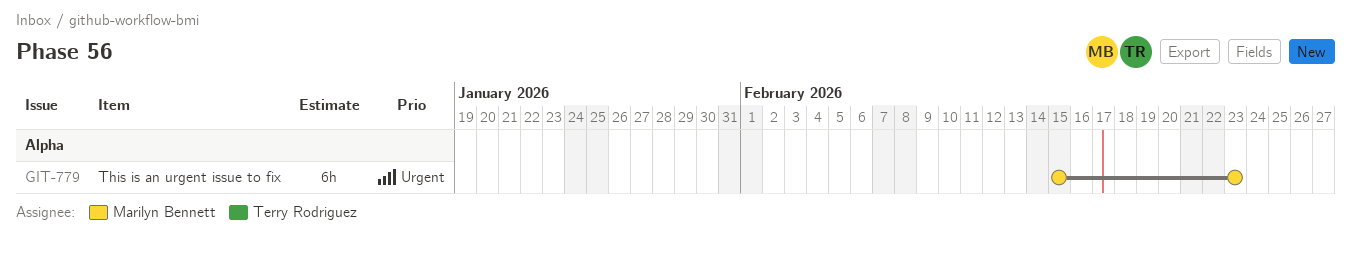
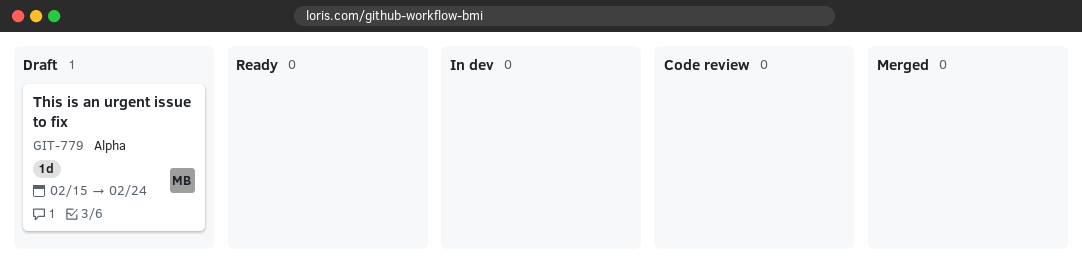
GIT-779, estimate: 6h -> 1d
GIT-779, due: Feb 23 -> Feb 24

